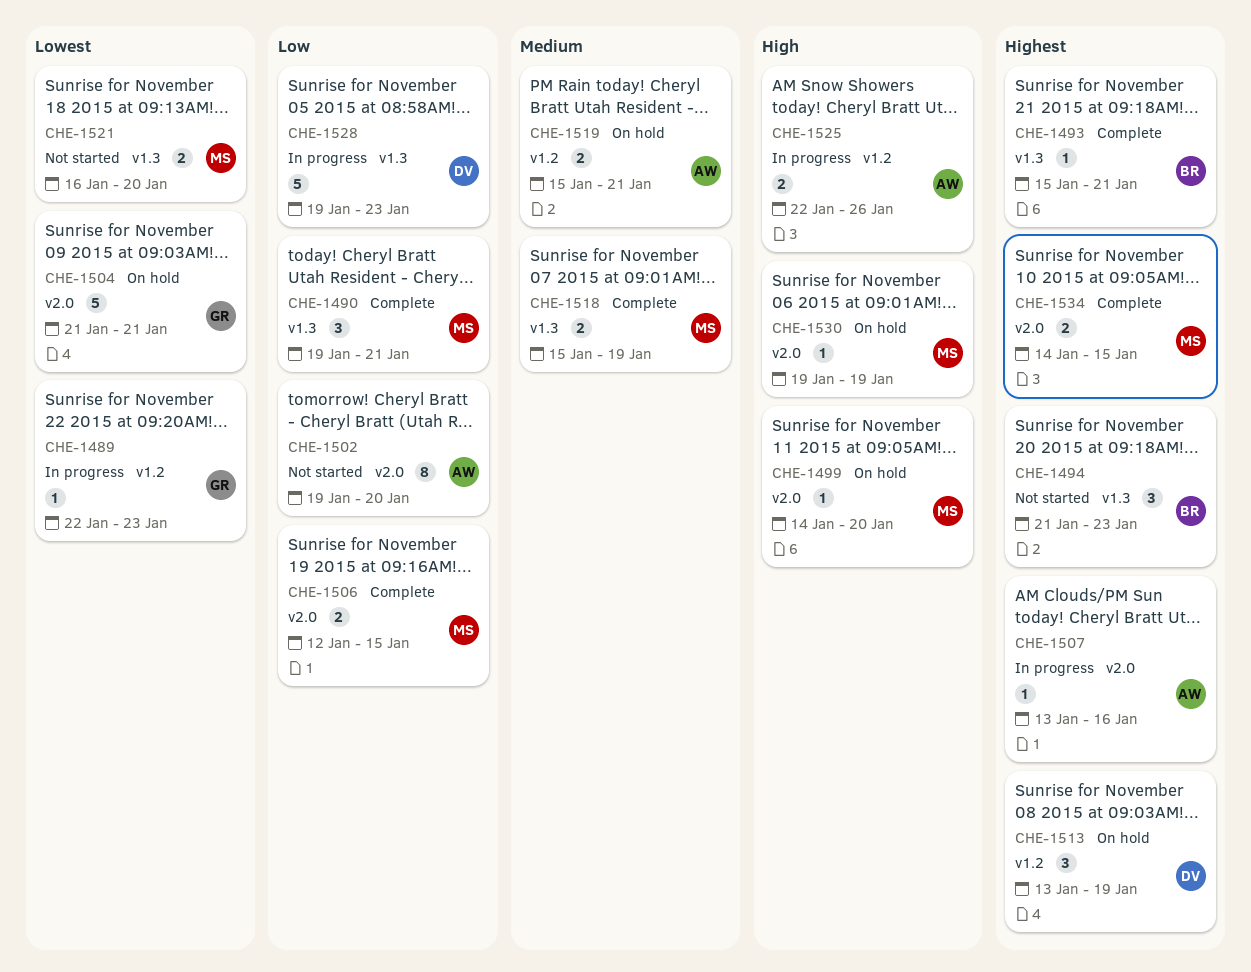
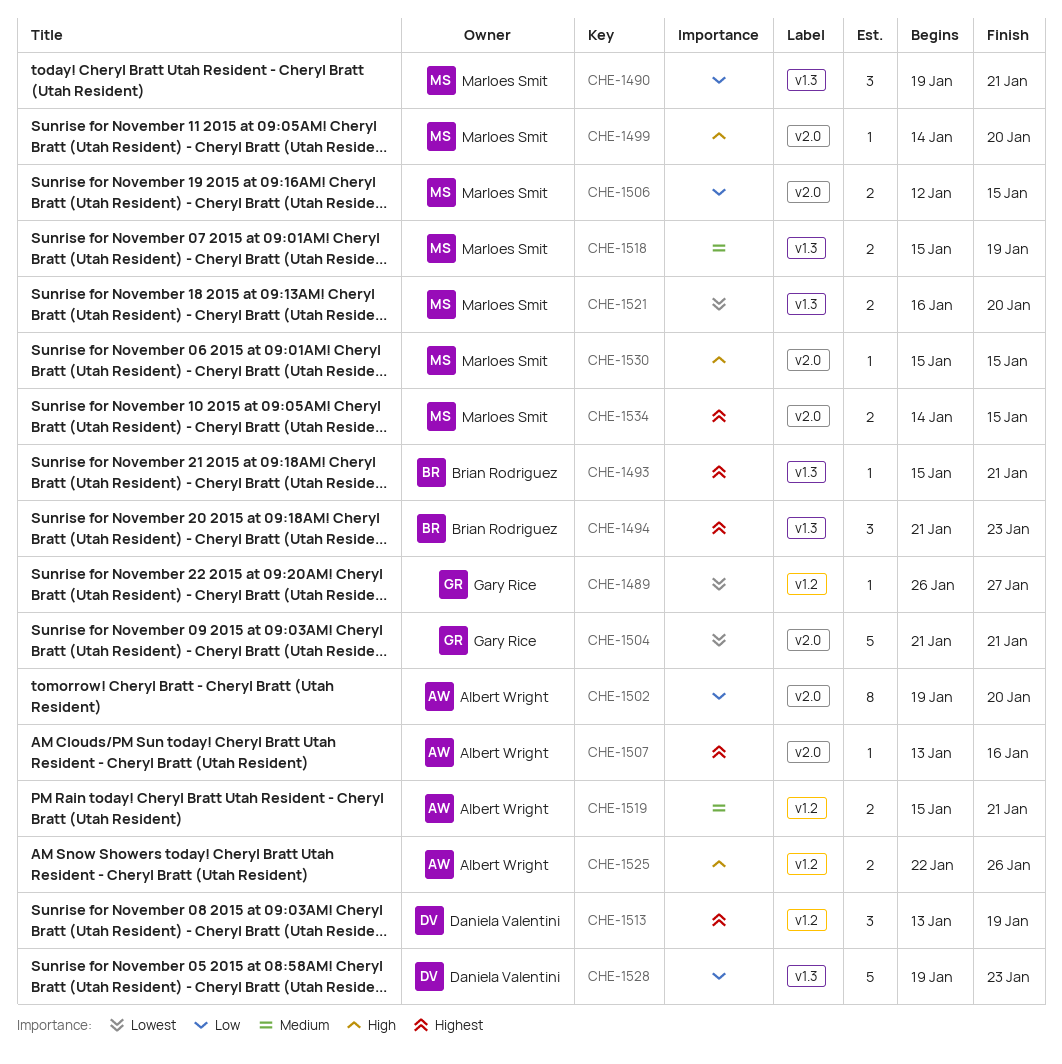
CHE-1489, start: Jan 22 -> Jan 26
CHE-1489, due: Jan 23 -> Jan 27
CHE-1530, start: Jan 19 -> Jan 15
CHE-1530, due: Jan 19 -> Jan 15

